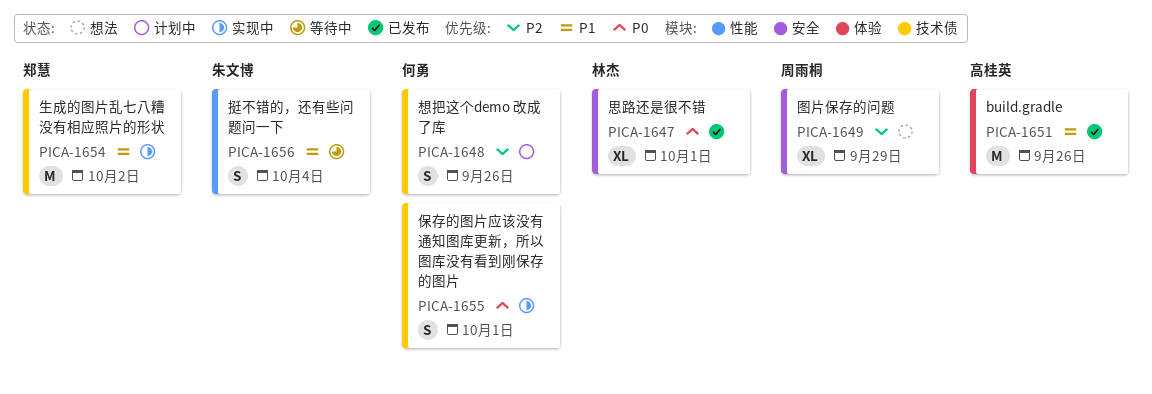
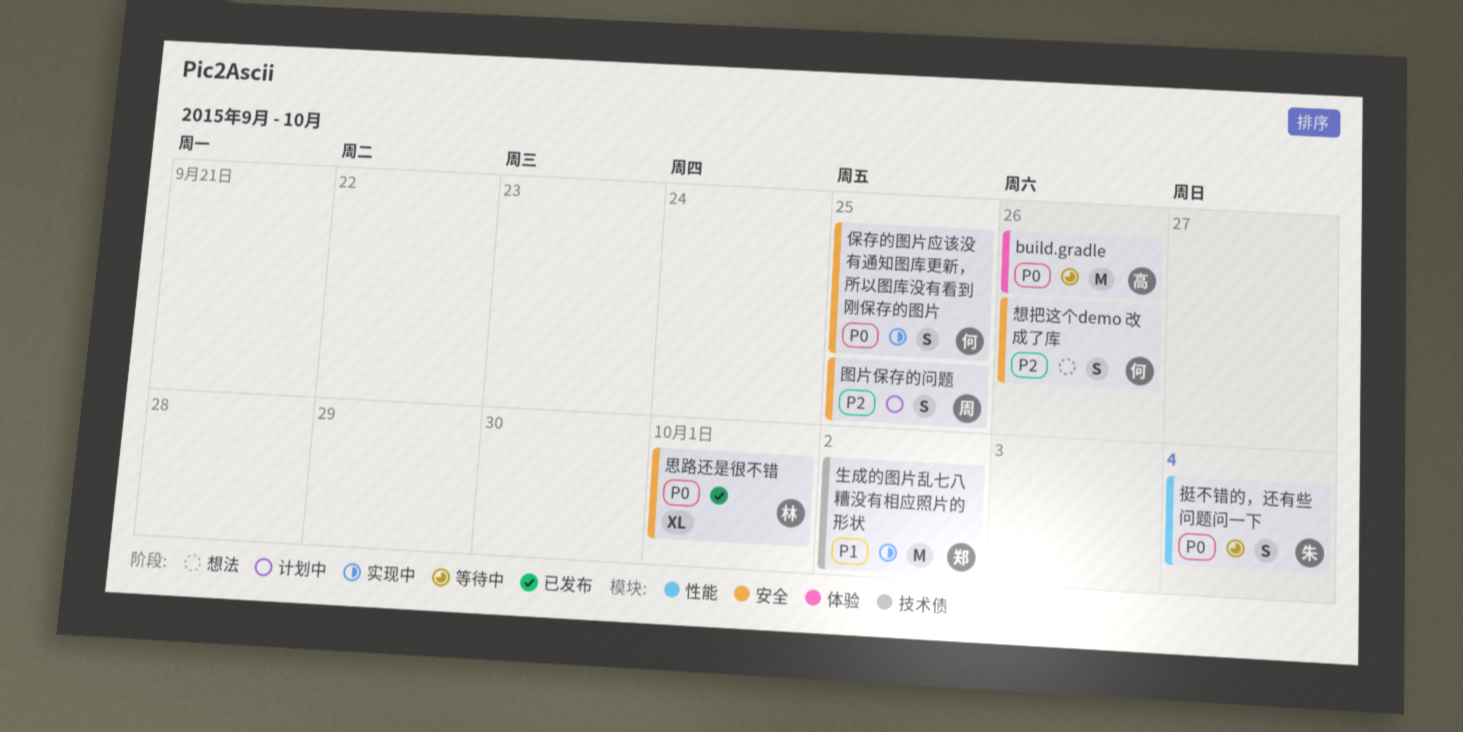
build.gradle, status: 已发布 -> 等待中
build.gradle, priority: P1 -> P0
保存的图片应该没有通知图库更新，所以图库没有看到刚保存的图片, label: 技术债 -> 安全
保存的图片应该没有通知图库更新，所以图库没有看到刚保存的图片, due: Oct 1 -> Sep 25
图片保存的问题, status: 想法 -> 计划中
图片保存的问题, estimate: XL -> S
图片保存的问题, due: Sep 29 -> Sep 25
想把这个demo 改成了库, status: 计划中 -> 想法
想把这个demo 改成了库, label: 技术债 -> 安全
挺不错的，还有些问题问一下, priority: P1 -> P0

